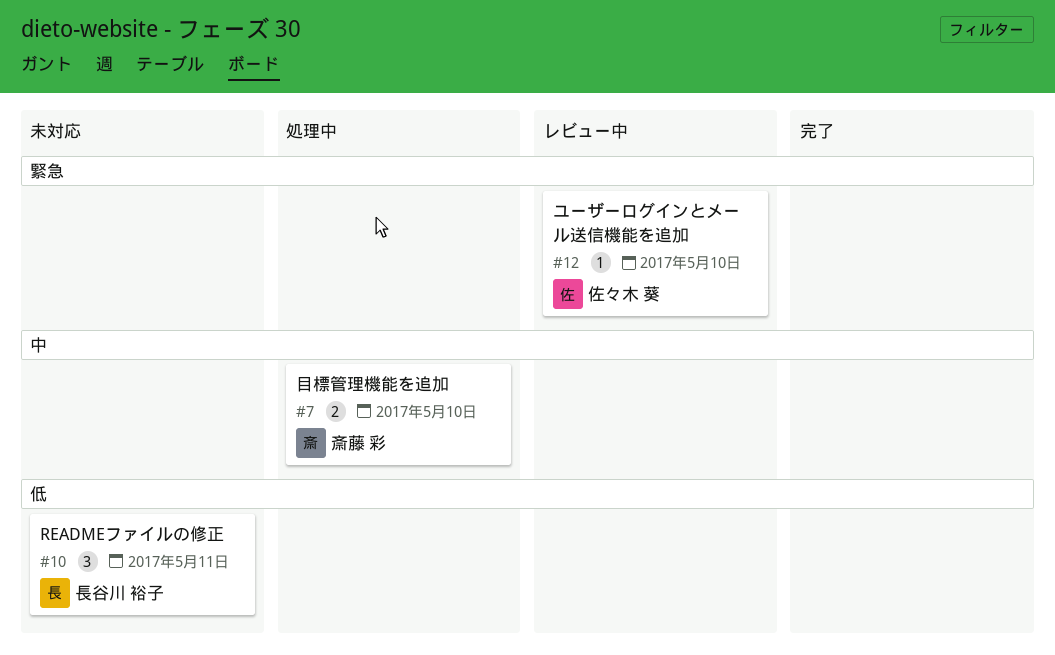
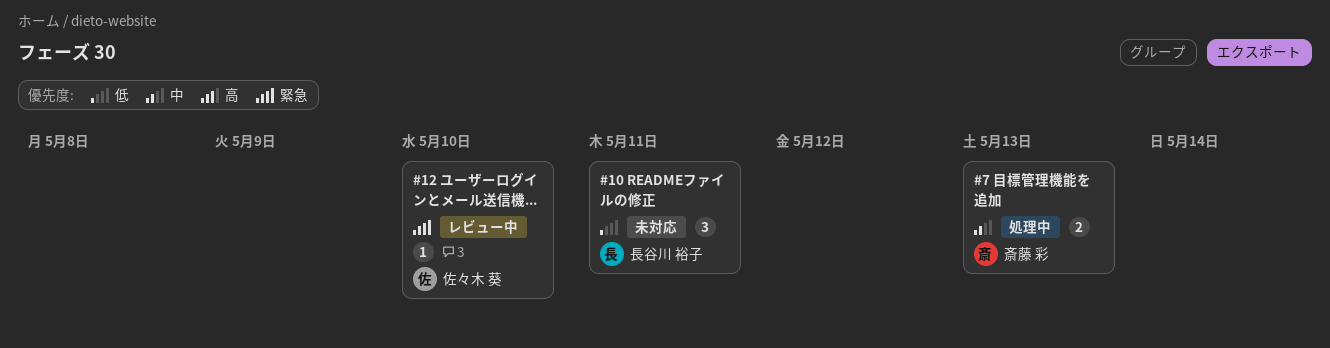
#7, due: May 10 -> May 13

